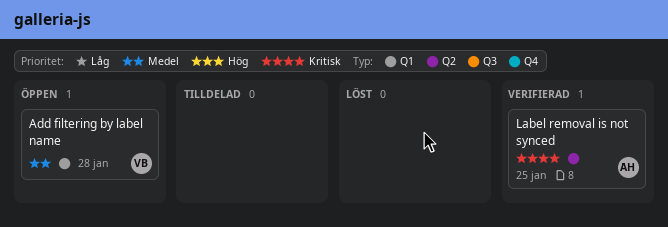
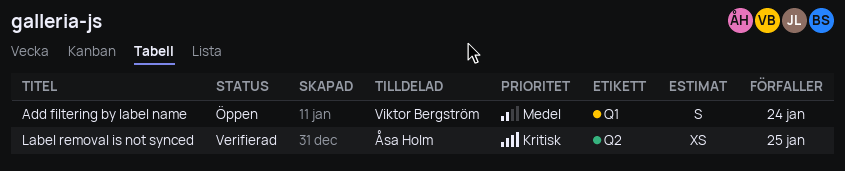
Add filtering by label name, due: Jan 28 -> Jan 24

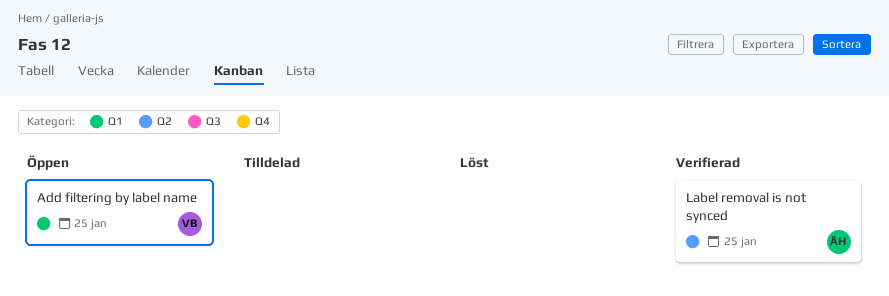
Add filtering by label name, due: Jan 24 -> Jan 25

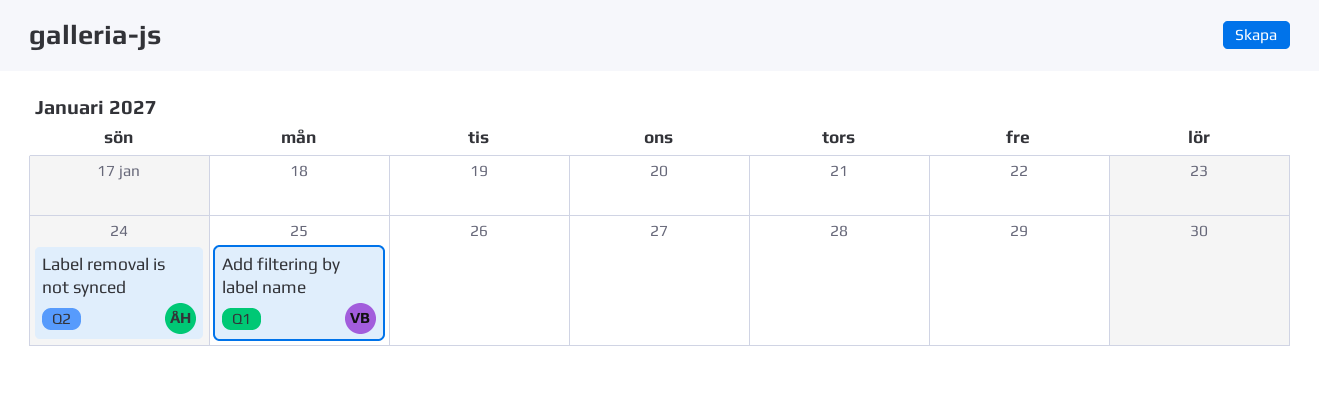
Label removal is not synced, due: Jan 25 -> Jan 24

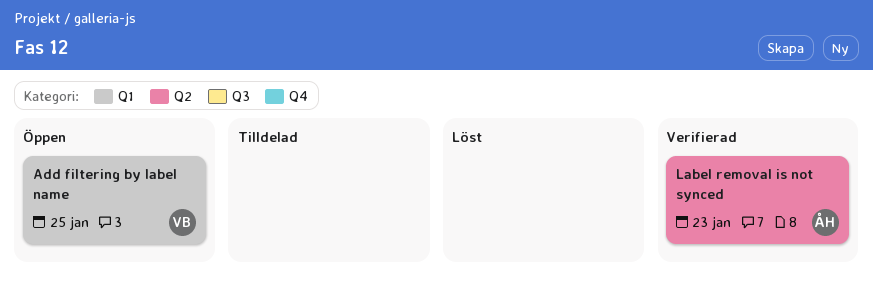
Label removal is not synced, due: Jan 24 -> Jan 23

